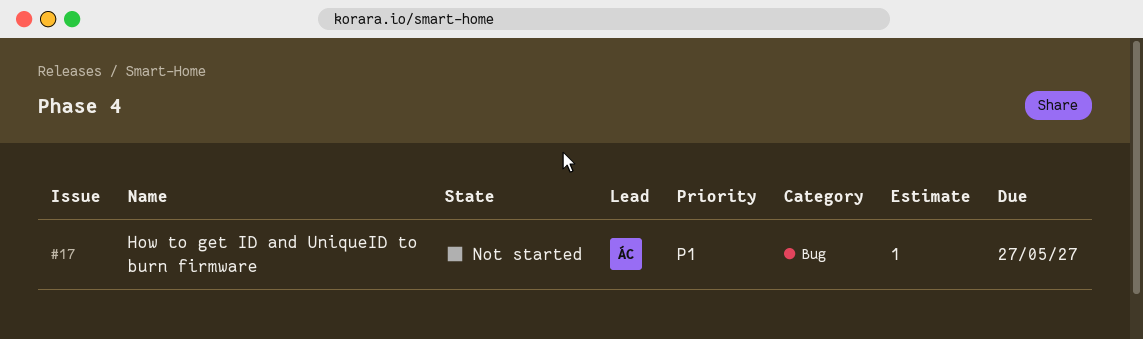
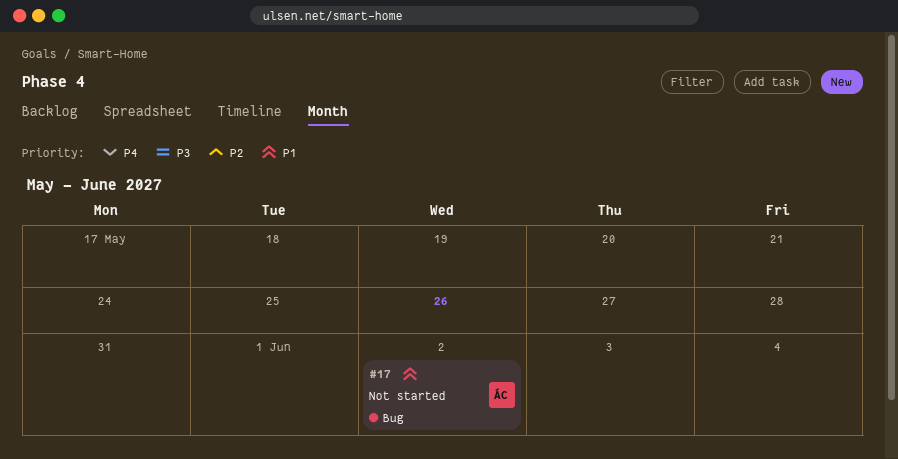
#17, due: May 27 -> Jun 2

